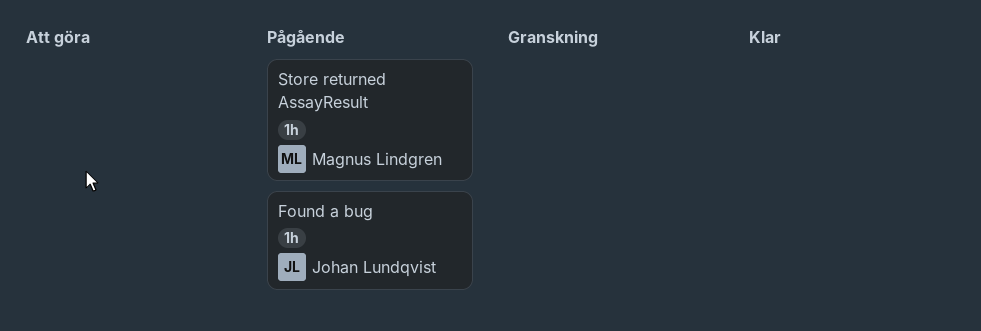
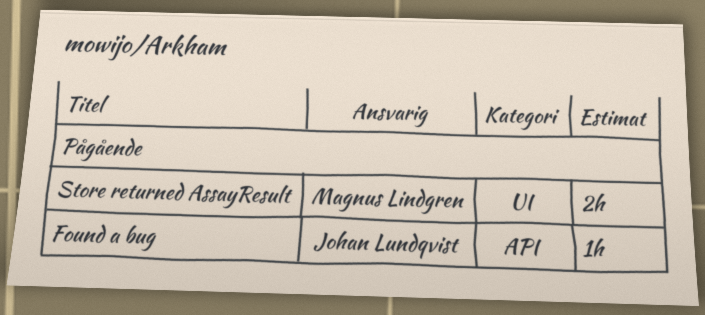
Store returned AssayResult, estimate: 1h -> 2h

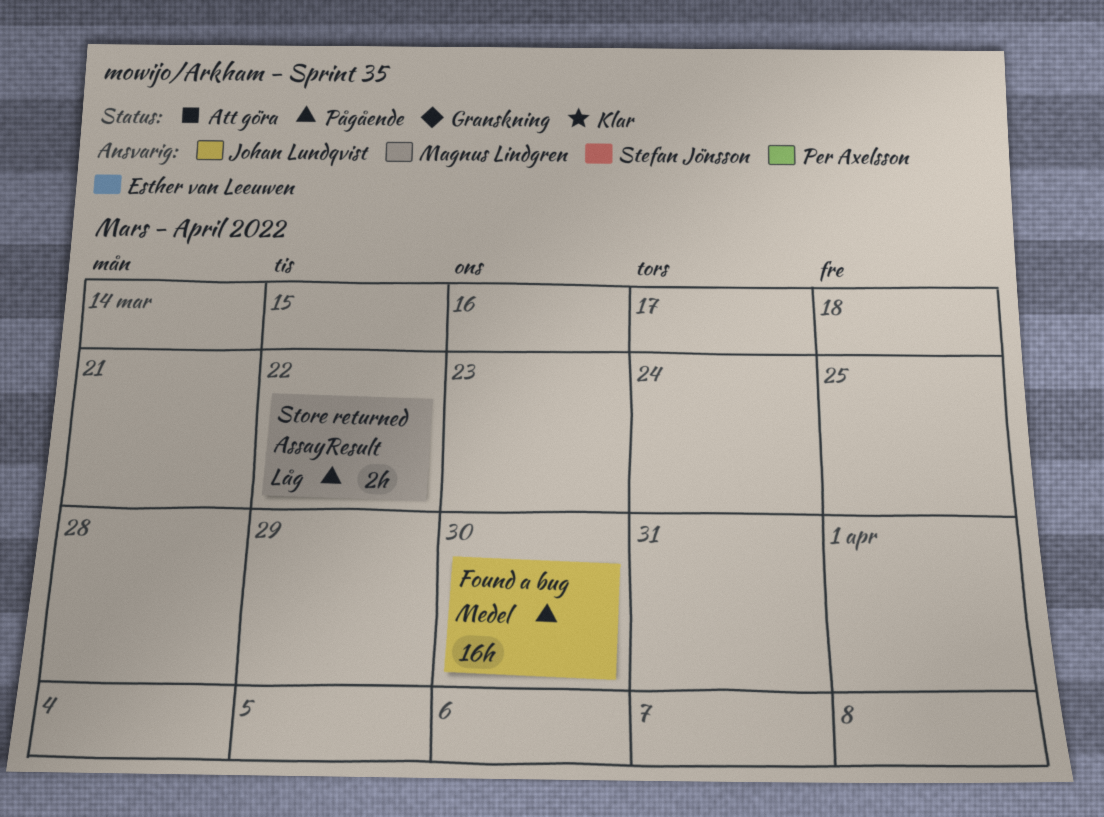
Found a bug, estimate: 1h -> 16h

